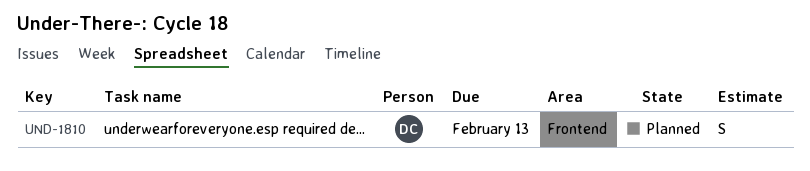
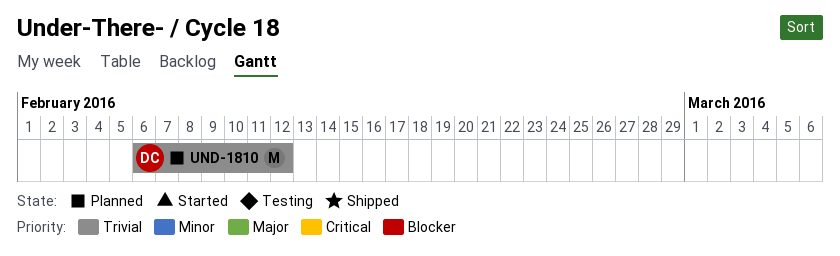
UND-1810, estimate: S -> M
UND-1810, due: Feb 13 -> Feb 12

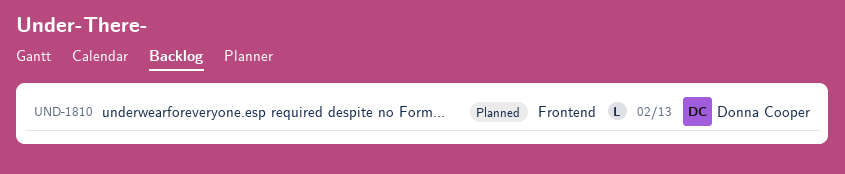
UND-1810, estimate: M -> L
UND-1810, due: Feb 12 -> Feb 13

